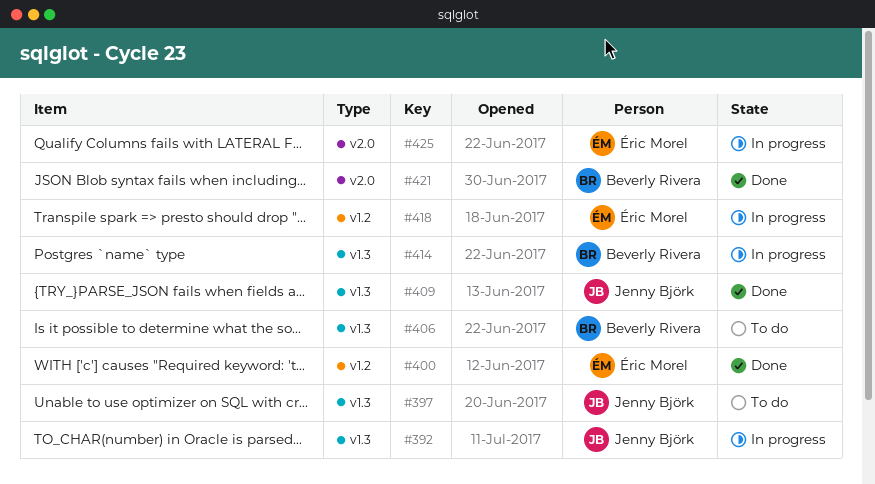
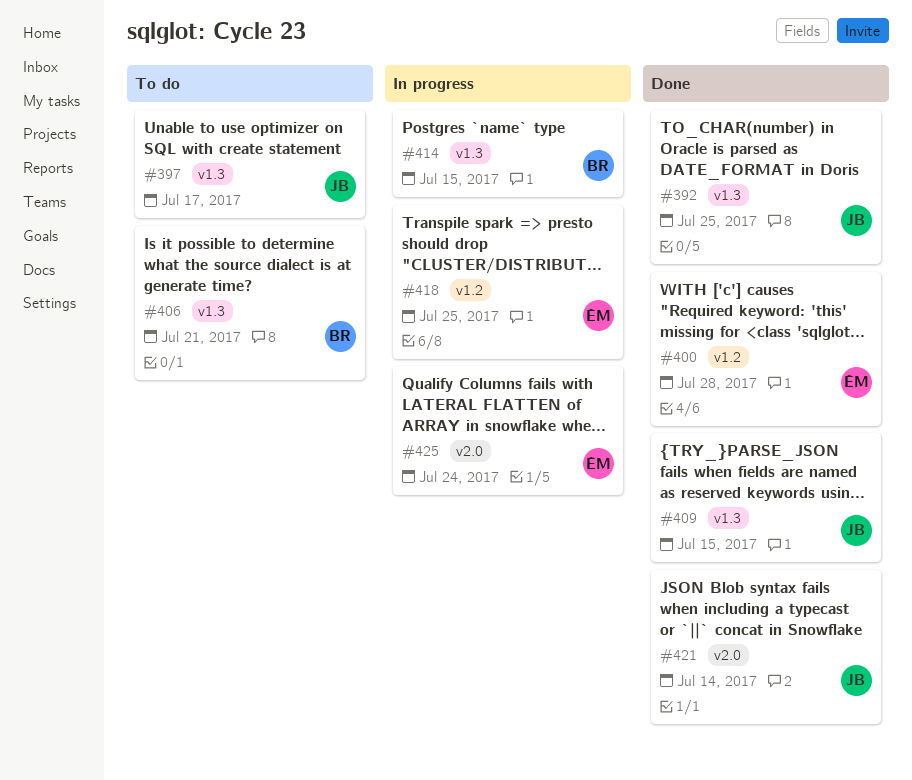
#392, status: In progress -> Done
#421, owner: Beverly Rivera -> Jenny Björk

